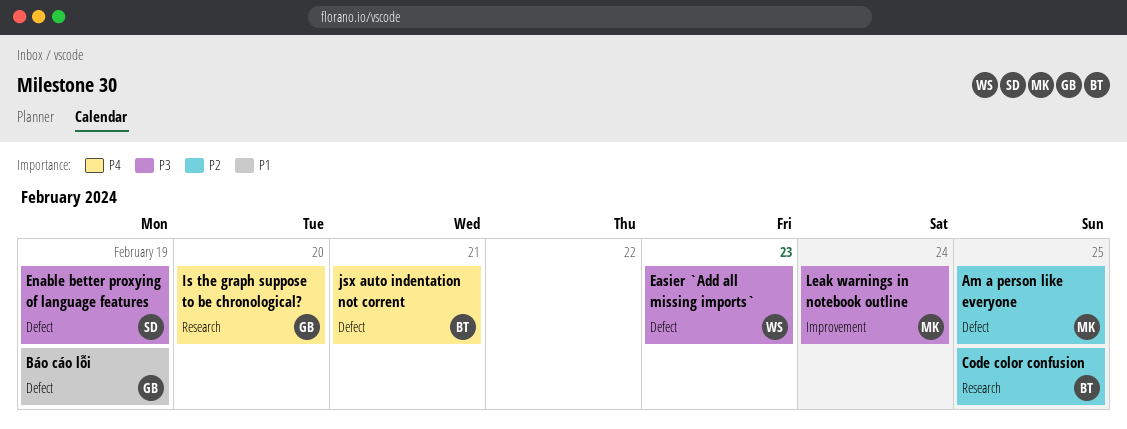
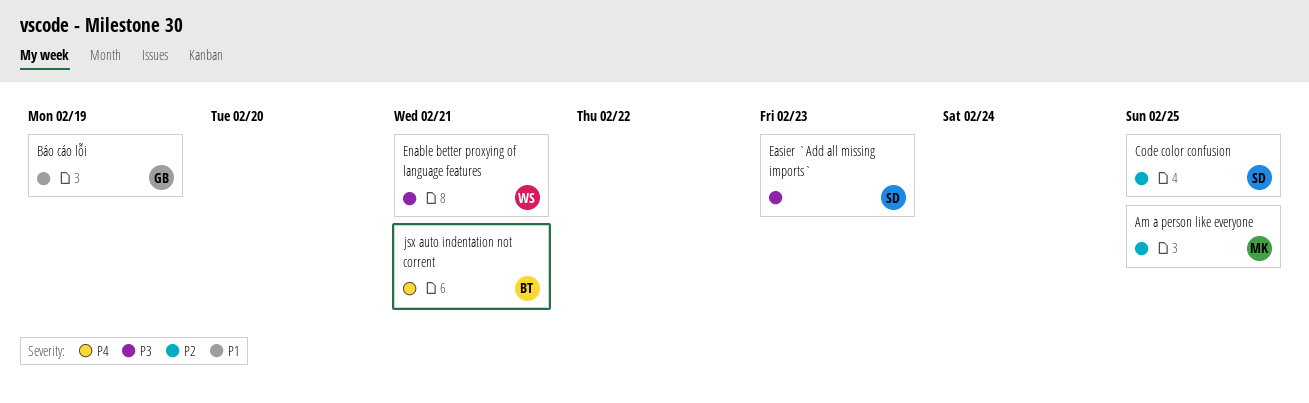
Code color confusion, owner: BT -> SD
Easier `Add all missing imports`, owner: WS -> SD
Enable better proxying of language features, owner: SD -> WS
Enable better proxying of language features, due: Feb 19 -> Feb 21
Is the graph suppose to be chronological?: present -> none
Leak warnings in notebook outline: present -> none

